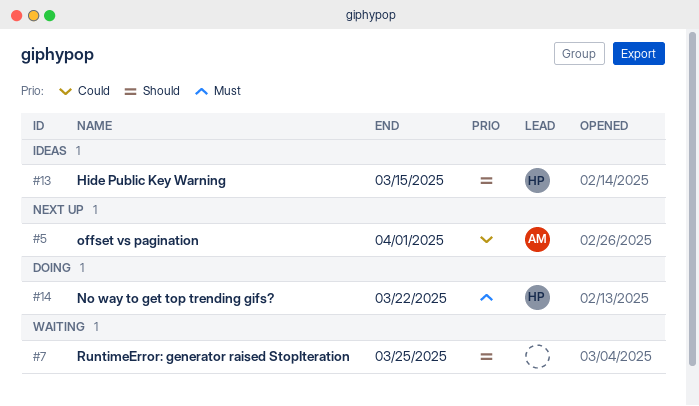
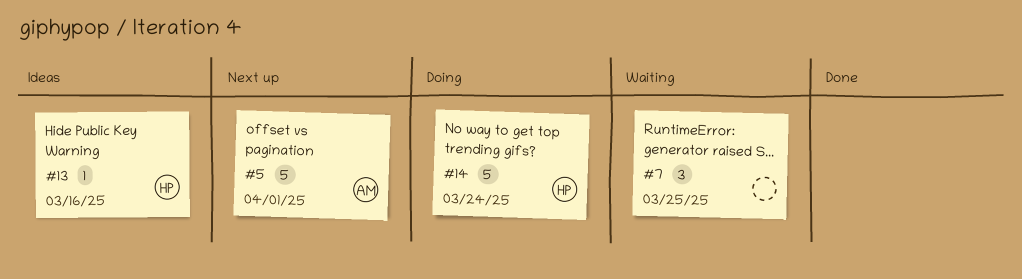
#13, due: Mar 15 -> Mar 16
#14, due: Mar 22 -> Mar 24

